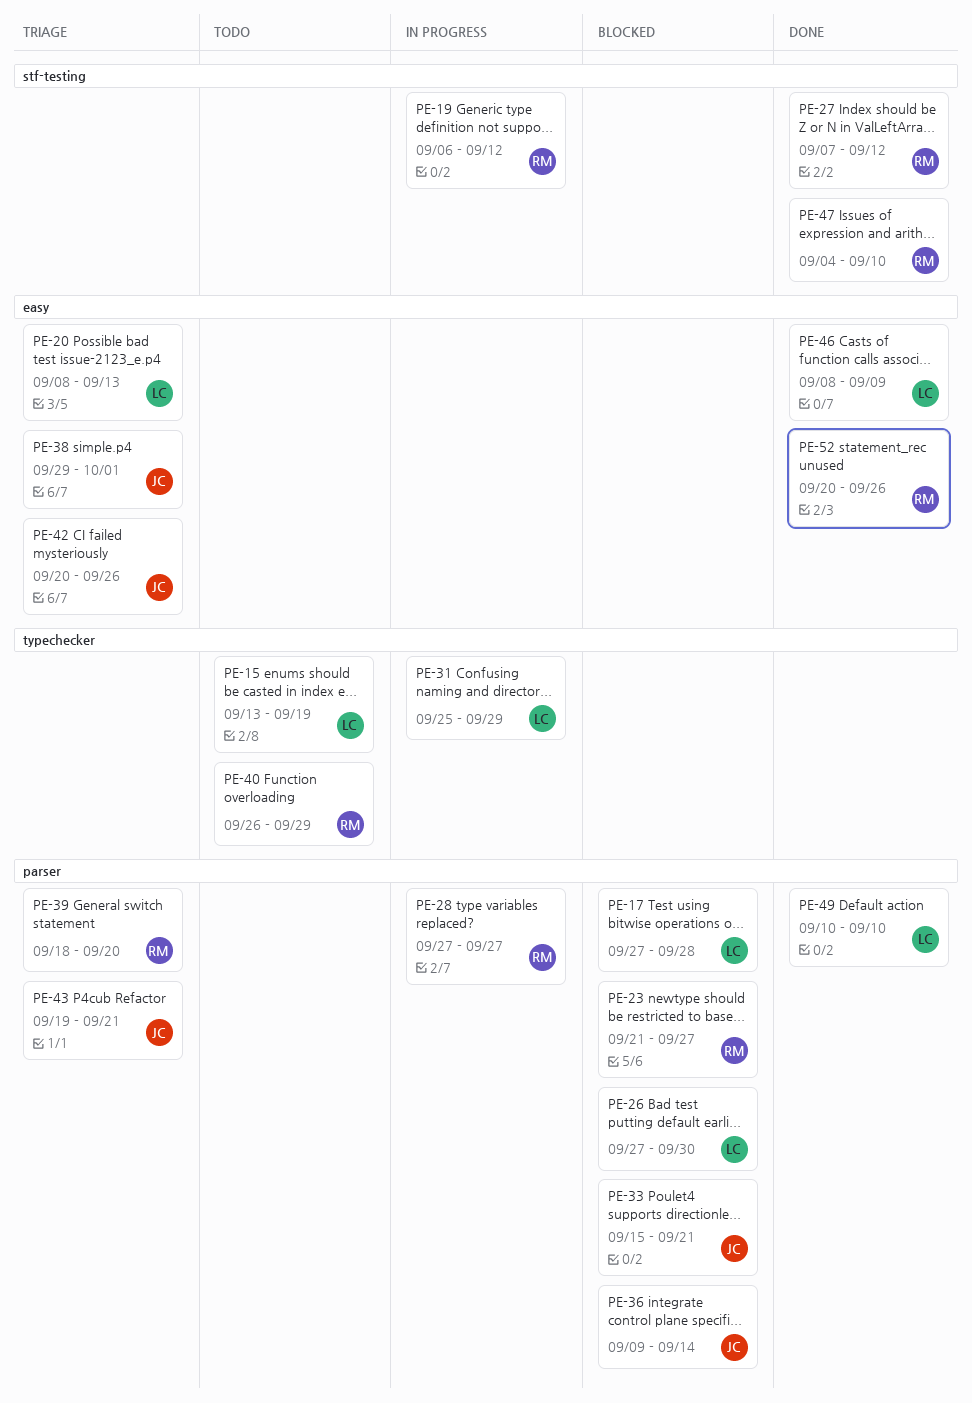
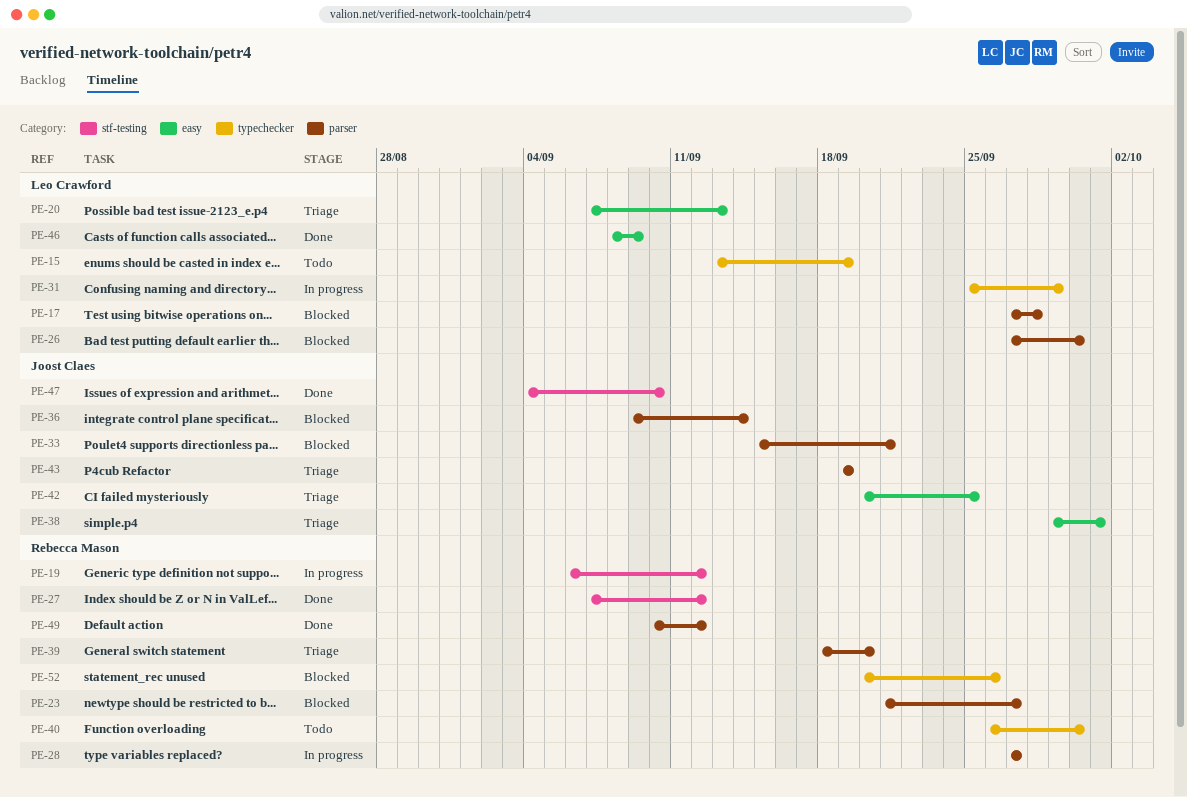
PE-20, start: Sep 8 -> Sep 7
PE-40, due: Sep 29 -> Sep 30
PE-42, due: Sep 26 -> Sep 25
PE-43, due: Sep 21 -> Sep 19
PE-47, owner: Rebecca Mason -> Joost Claes
PE-49, owner: Leo Crawford -> Rebecca Mason
PE-49, due: Sep 10 -> Sep 12
PE-52, status: Done -> Blocked
PE-52, label: easy -> typechecker

